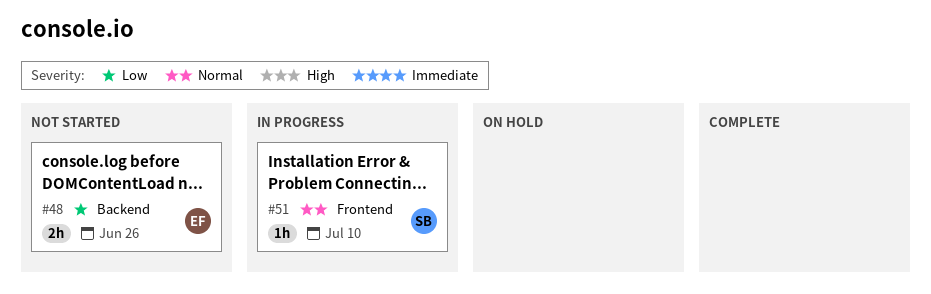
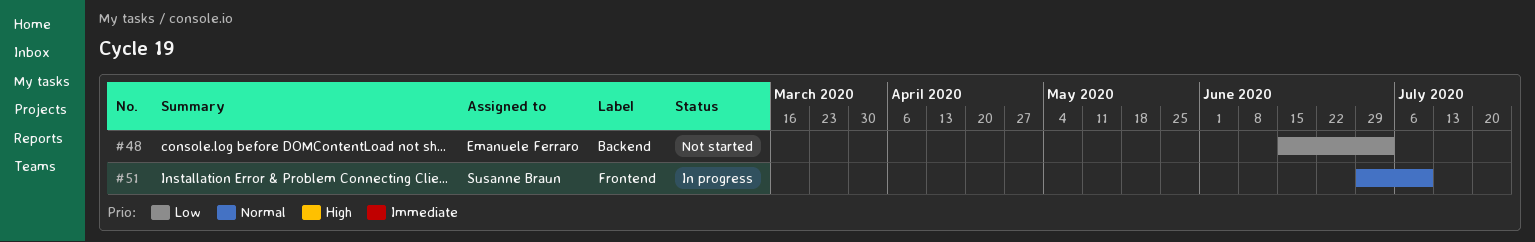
#48, due: Jun 26 -> Jul 3

